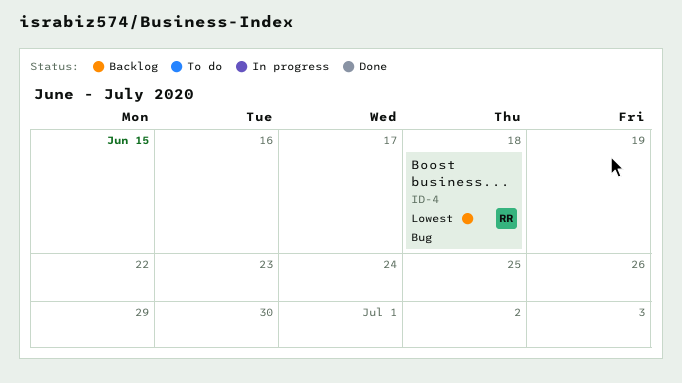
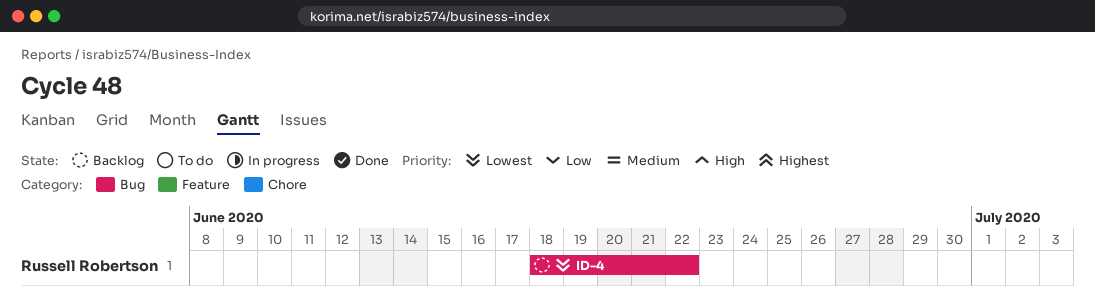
ID-4, due: Jun 18 -> Jun 22

